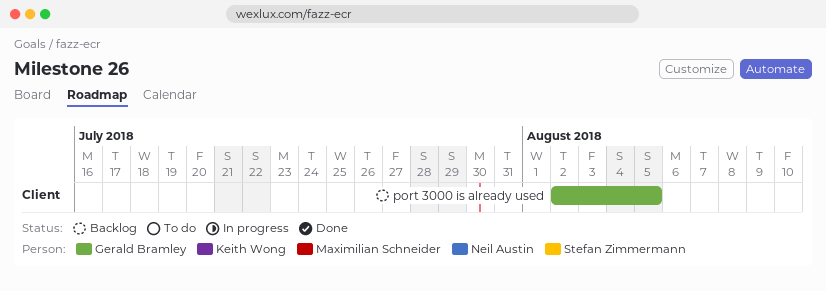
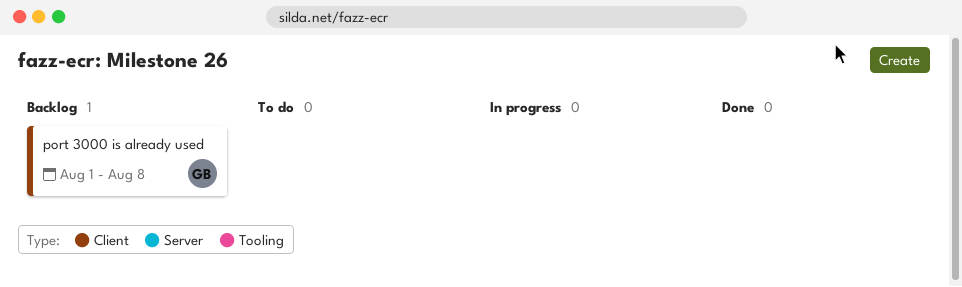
port 3000 is already used, start: Aug 2 -> Aug 1
port 3000 is already used, due: Aug 5 -> Aug 8

